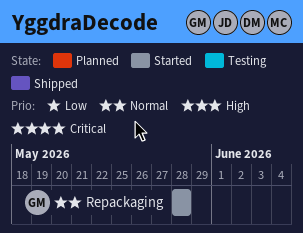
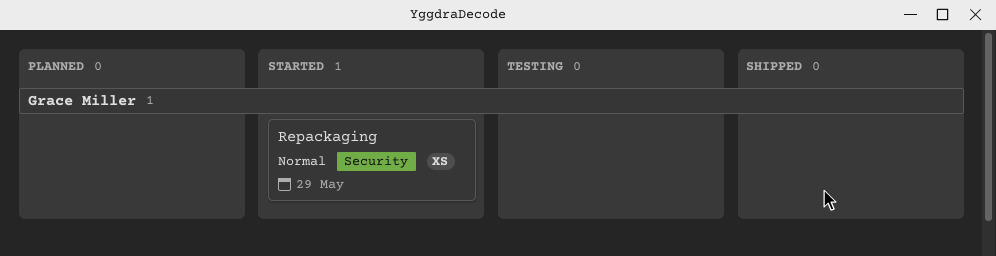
Repackaging, due: May 28 -> May 29

